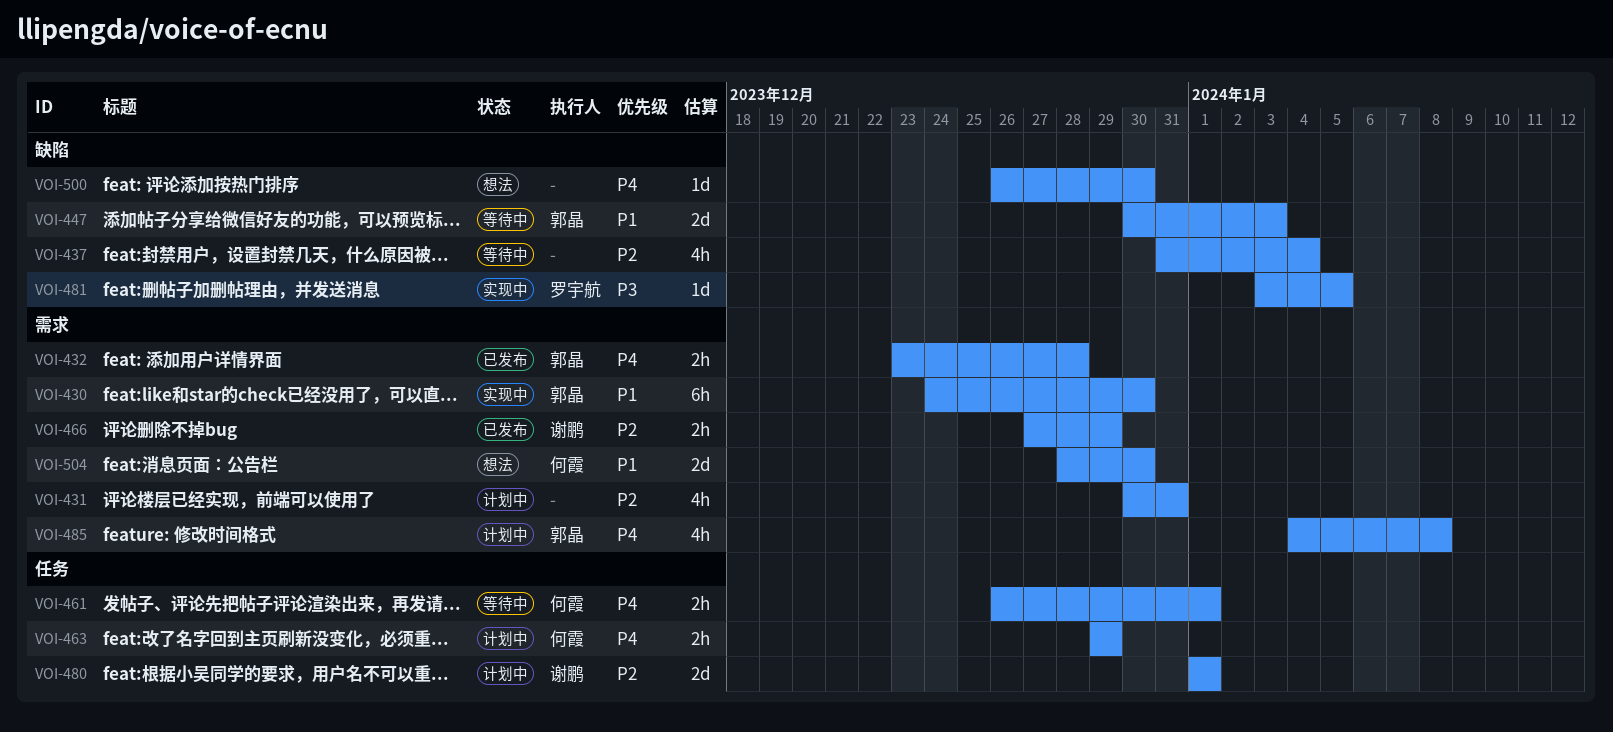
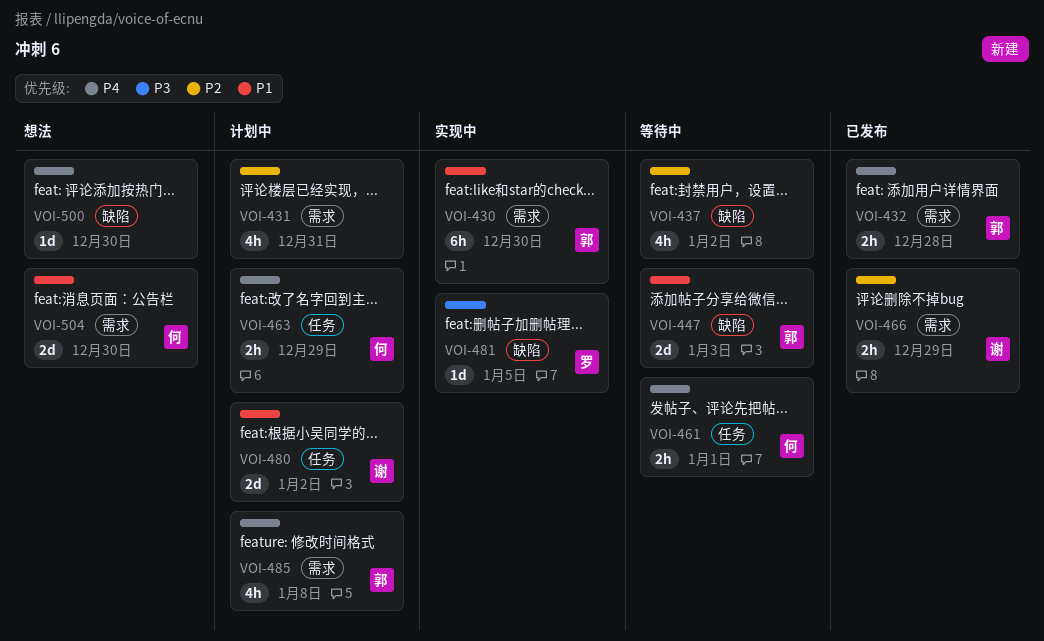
VOI-437, due: Jan 4 -> Jan 2
VOI-480, priority: P2 -> P1
VOI-480, due: Jan 1 -> Jan 2

